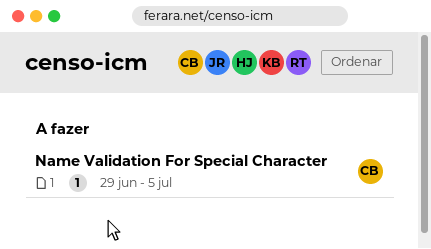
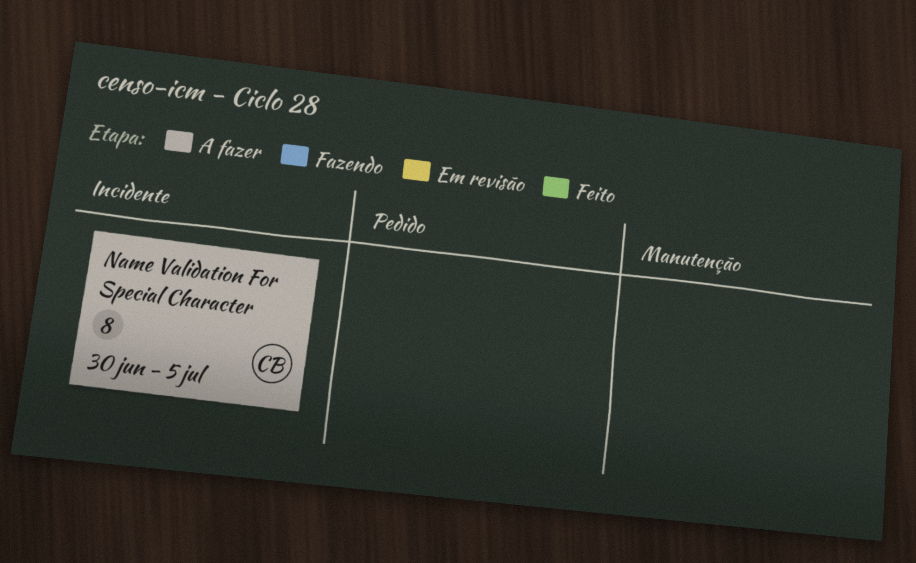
Name Validation For Special Character, estimate: 1 -> 8
Name Validation For Special Character, start: Jun 29 -> Jun 30

